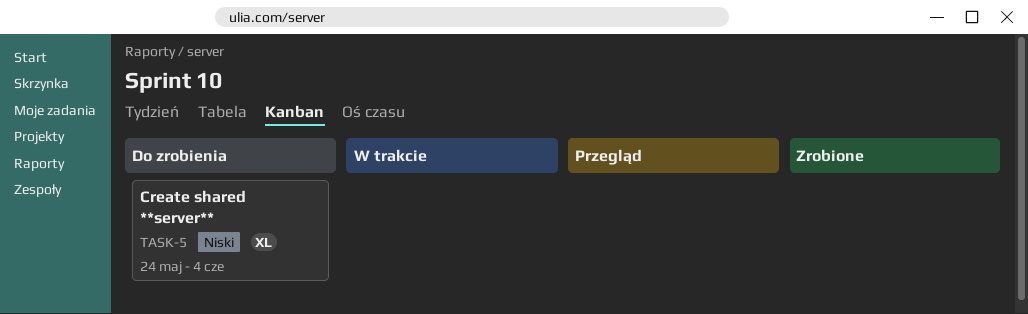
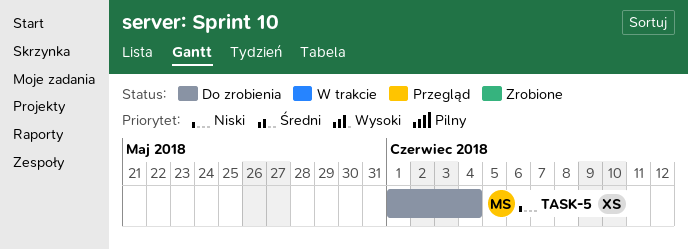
TASK-5, estimate: XL -> XS
TASK-5, start: May 24 -> Jun 1

